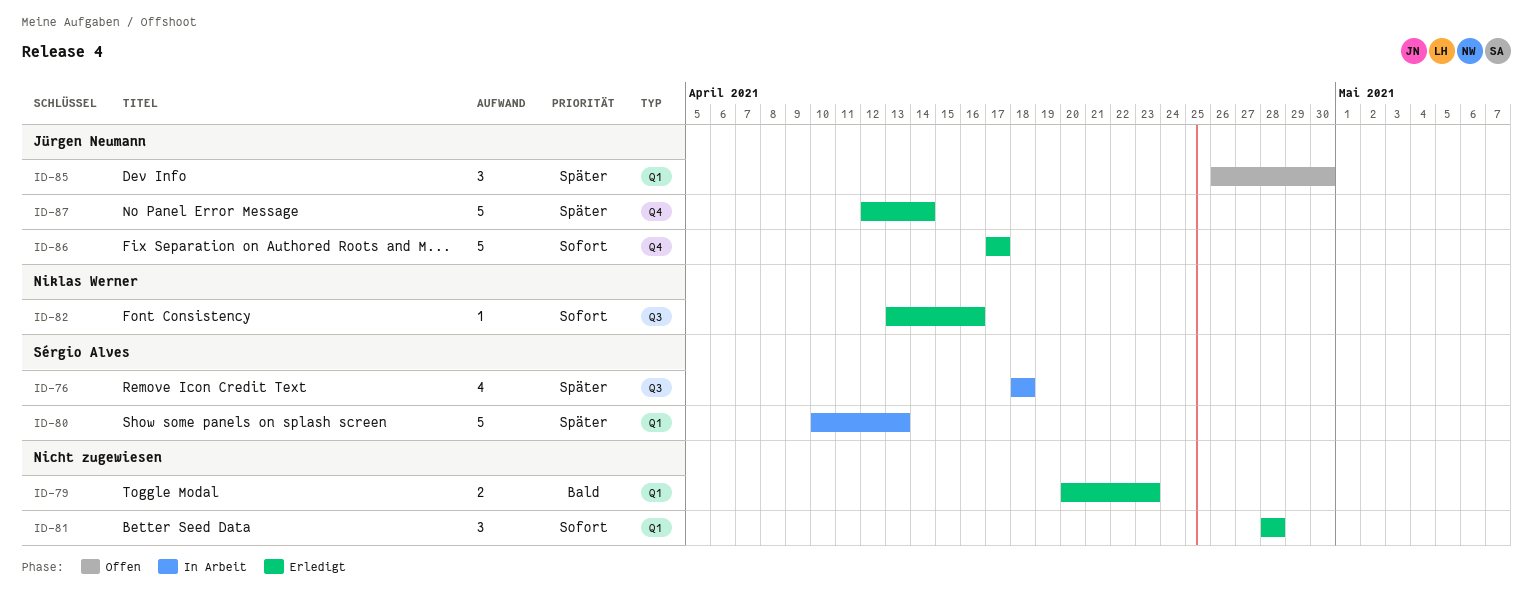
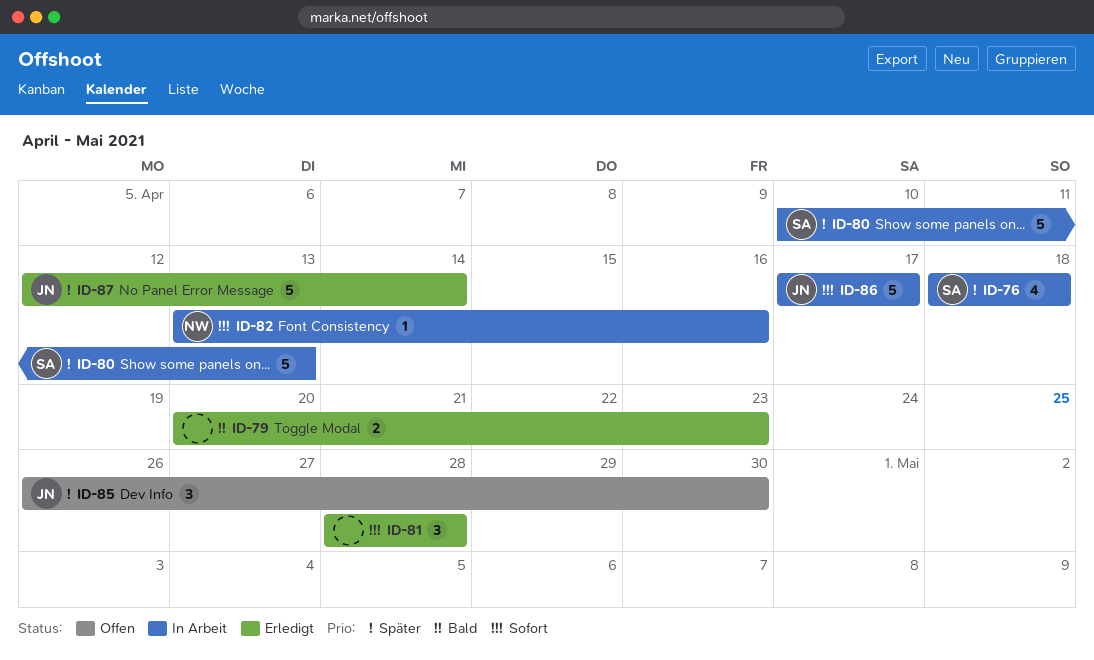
ID-82, status: Erledigt -> In Arbeit
ID-86, status: Erledigt -> In Arbeit

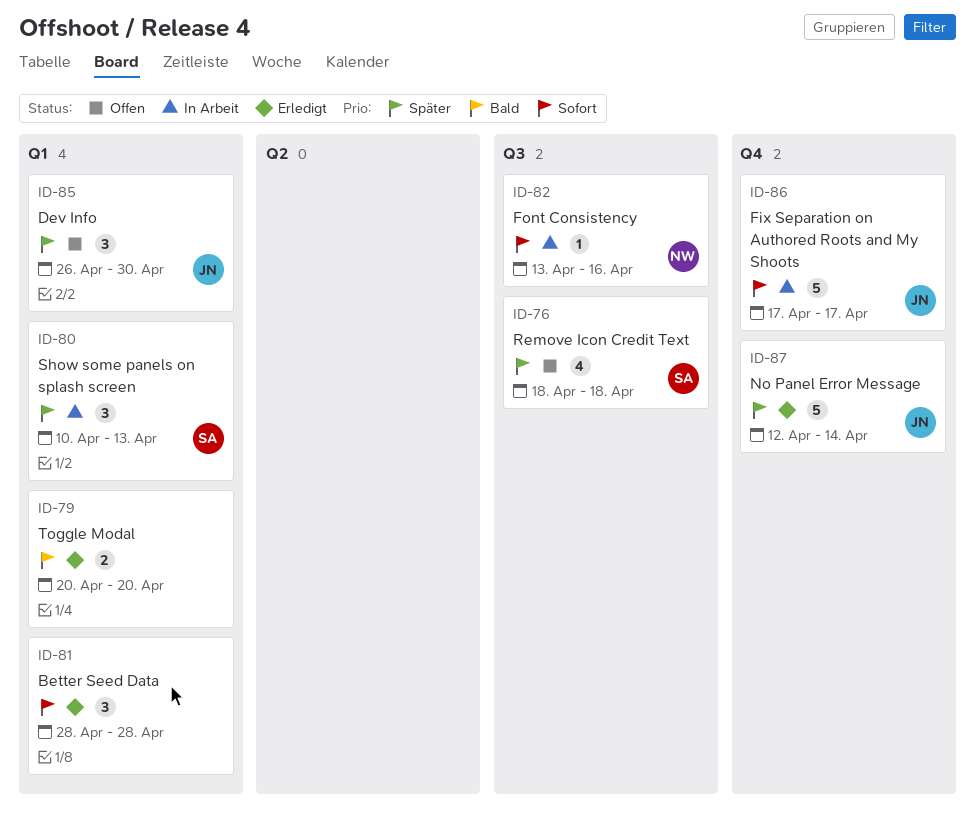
ID-76, status: In Arbeit -> Offen
ID-79, due: Apr 23 -> Apr 20
ID-80, estimate: 5 -> 3

